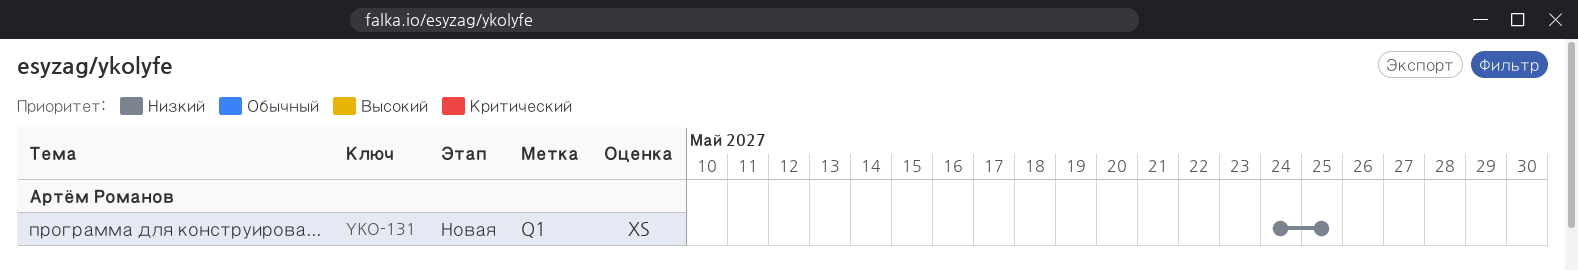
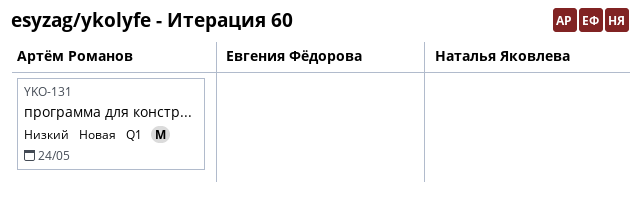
YKO-131, estimate: XS -> M
YKO-131, due: May 25 -> May 24

